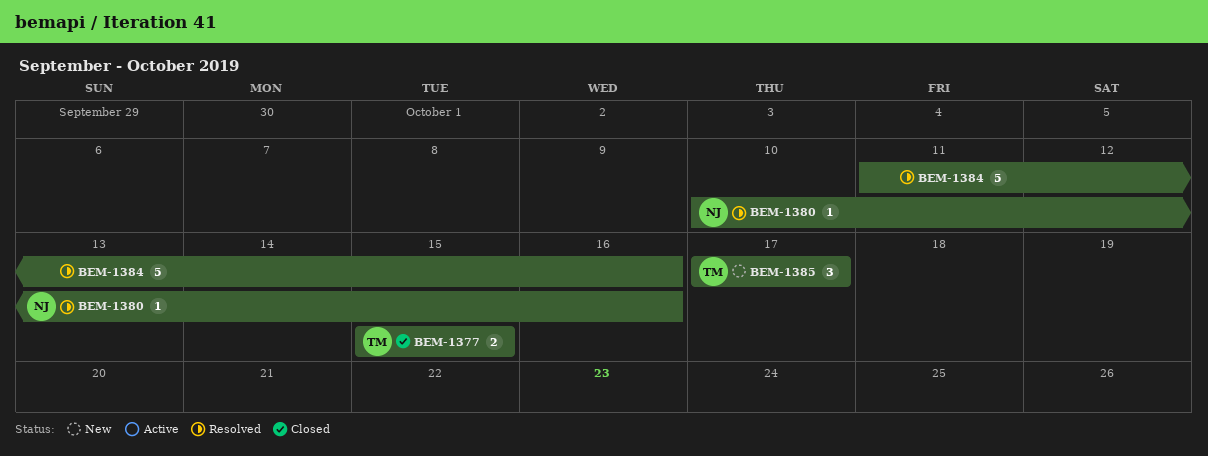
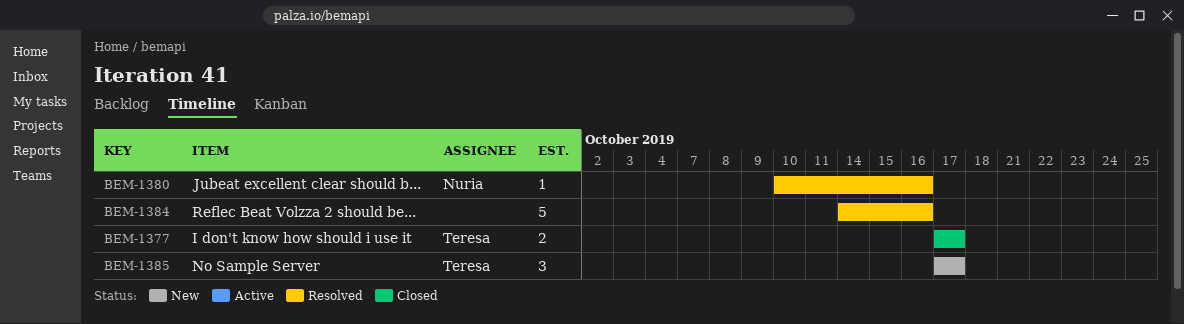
BEM-1377, start: Oct 15 -> Oct 17
BEM-1377, due: Oct 15 -> Oct 17
BEM-1384, start: Oct 11 -> Oct 14

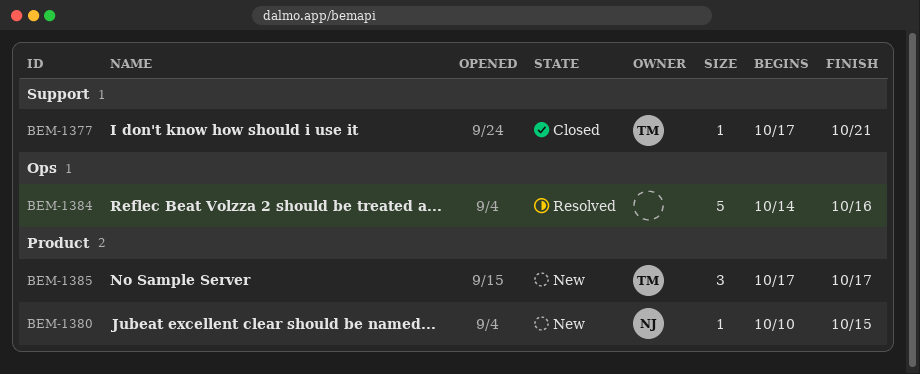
BEM-1377, estimate: 2 -> 1
BEM-1377, due: Oct 17 -> Oct 21
BEM-1380, status: Resolved -> New
BEM-1380, due: Oct 16 -> Oct 15

